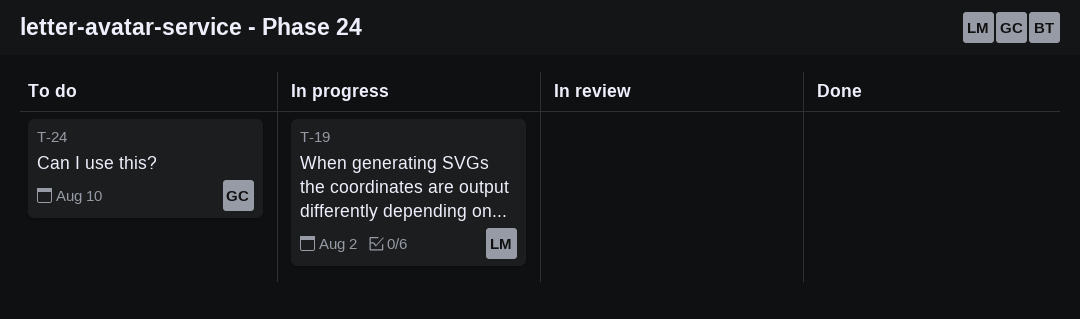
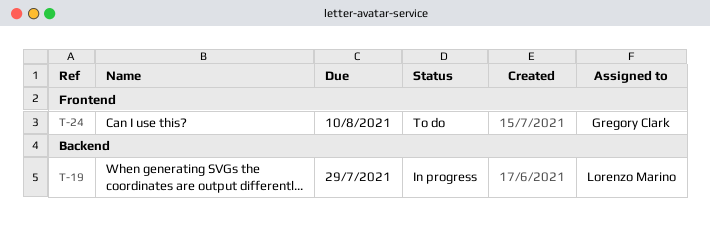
T-19, due: Aug 2 -> Jul 29

